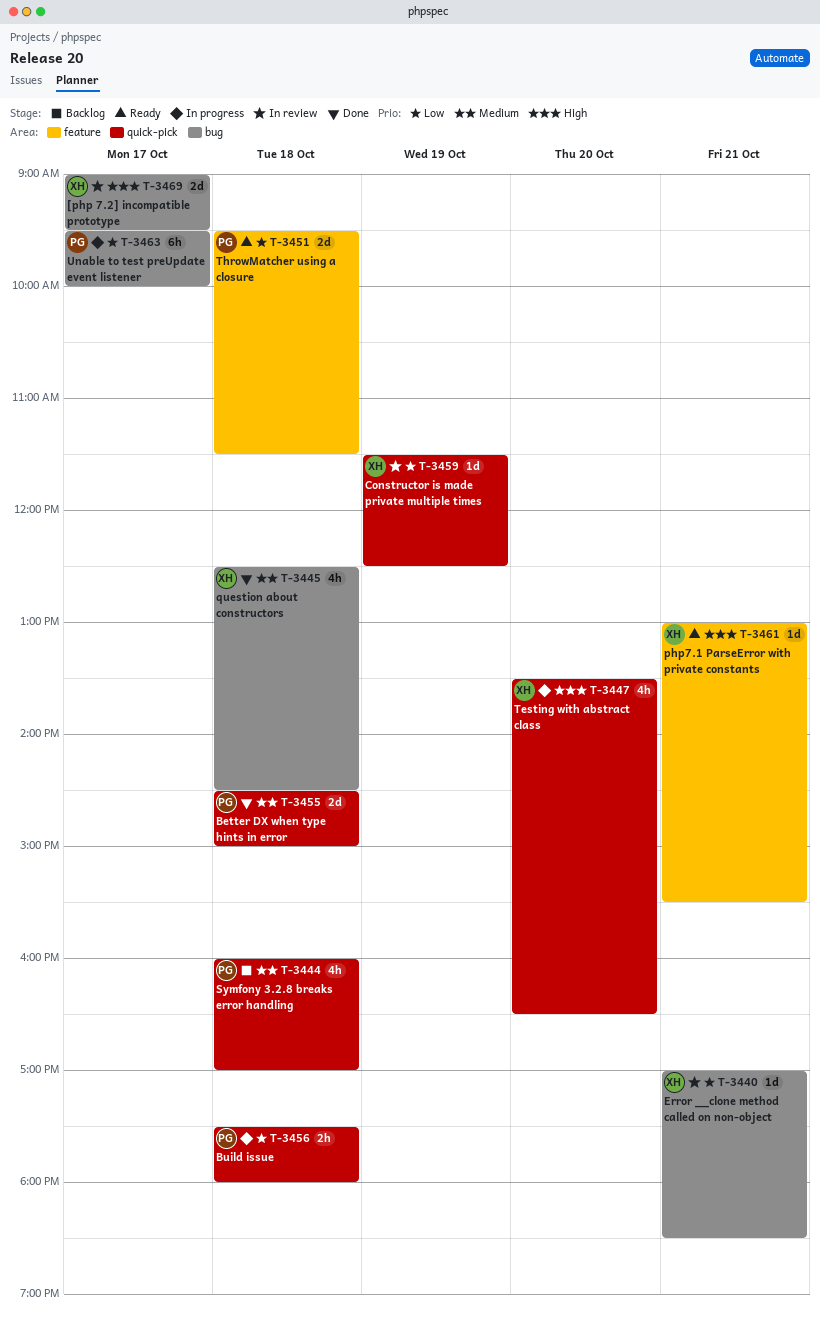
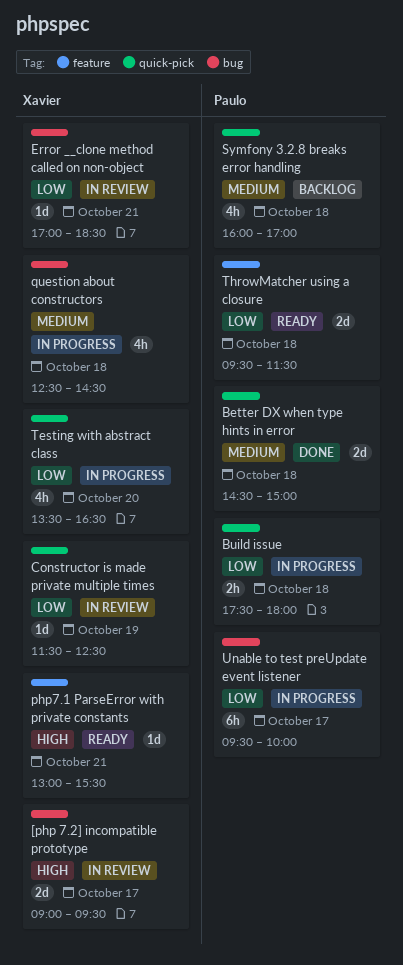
question about constructors, status: Done -> In progress
Testing with abstract class, priority: High -> Low

